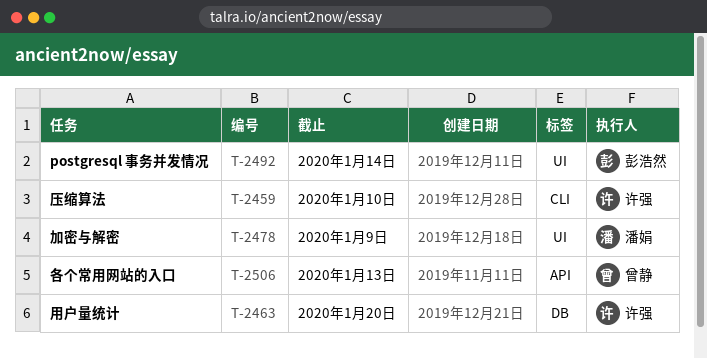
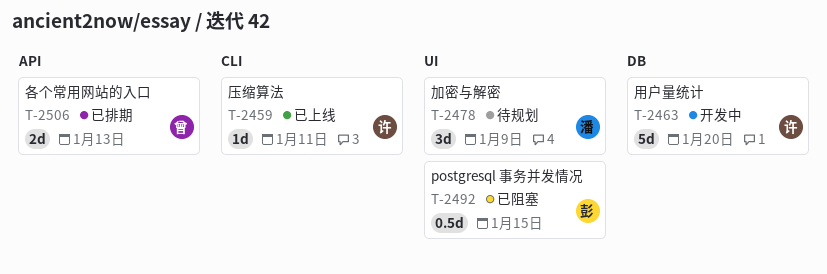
T-2459, due: Jan 10 -> Jan 11
T-2492, due: Jan 14 -> Jan 15

